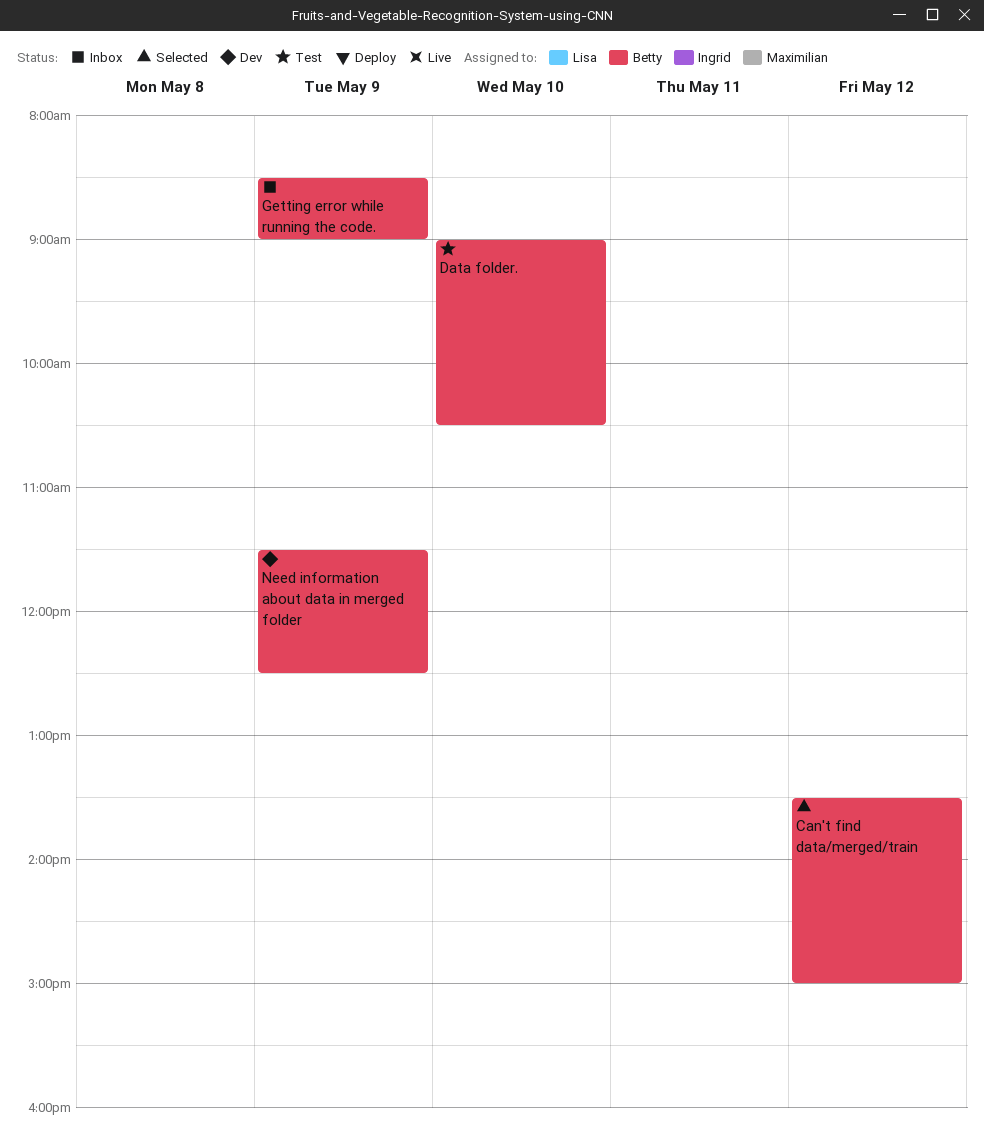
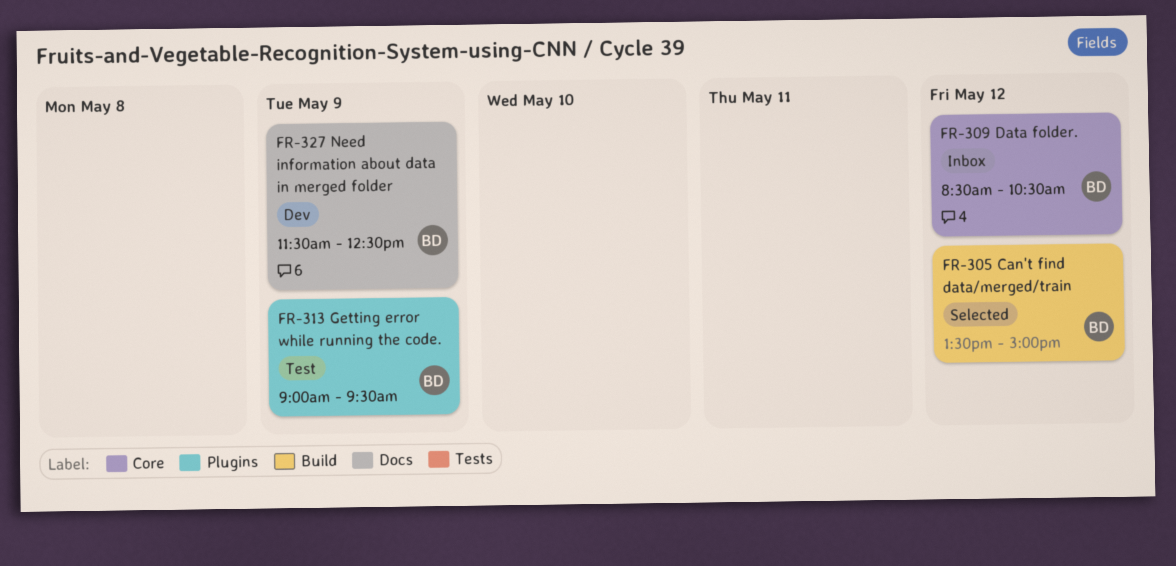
Data folder., status: Test -> Inbox
Data folder., day: May 10 -> May 12
Data folder., begins: 09:00 -> 08:30
Getting error while running the code., status: Inbox -> Test
Getting error while running the code., begins: 08:30 -> 09:00
Getting error while running the code., ends: 09:00 -> 09:30

